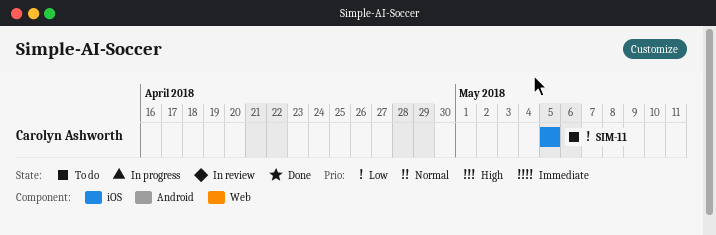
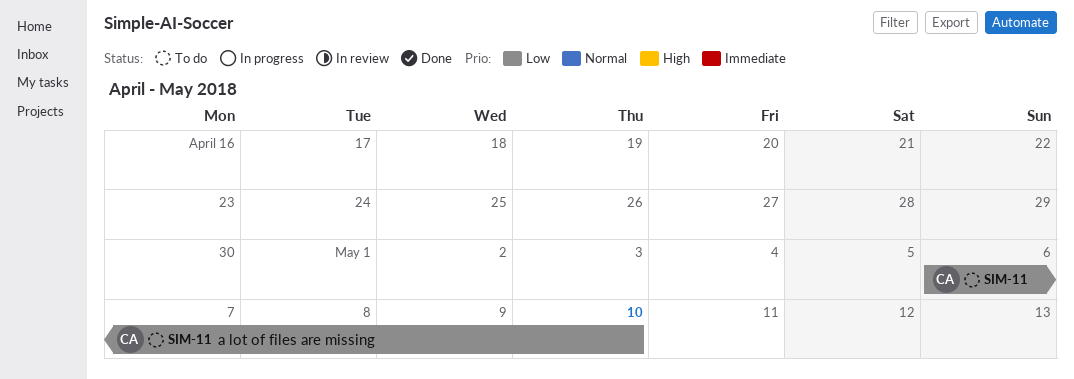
SIM-11, start: May 5 -> May 6
SIM-11, due: May 5 -> May 10

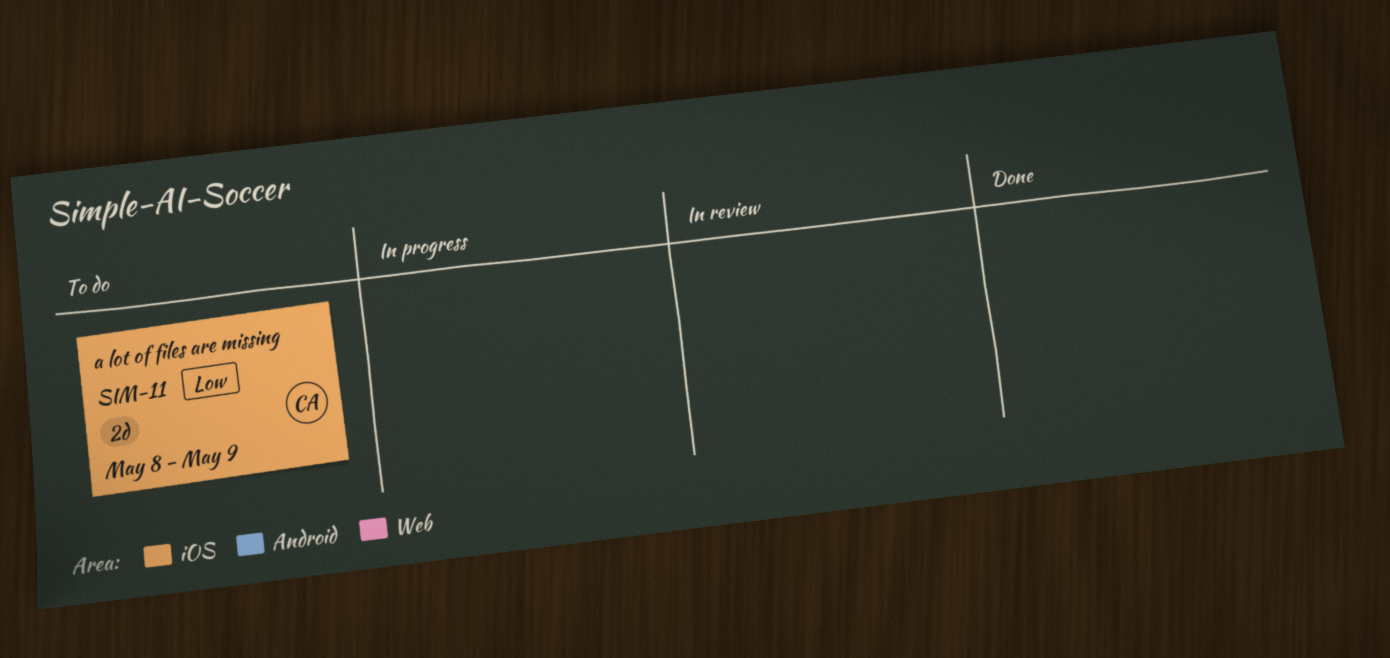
SIM-11, start: May 6 -> May 8
SIM-11, due: May 10 -> May 9

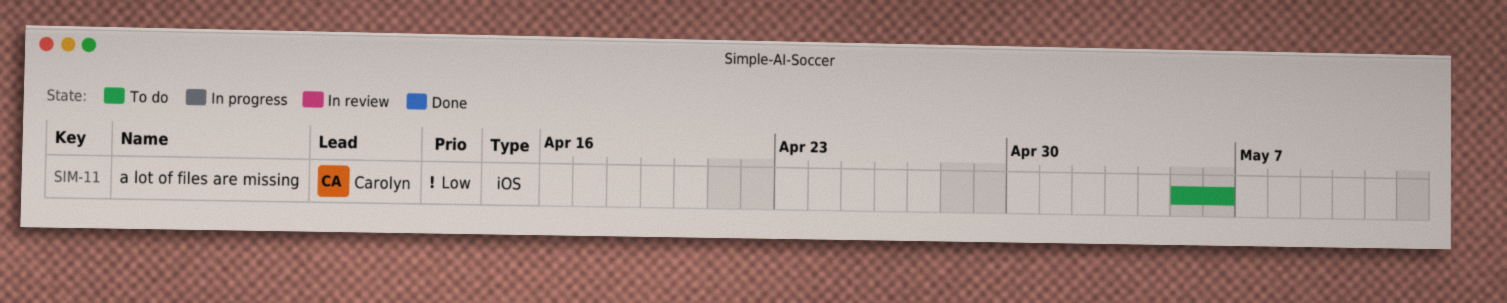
SIM-11, start: May 8 -> May 5
SIM-11, due: May 9 -> May 6

